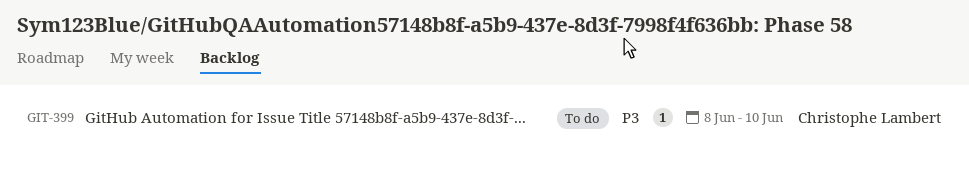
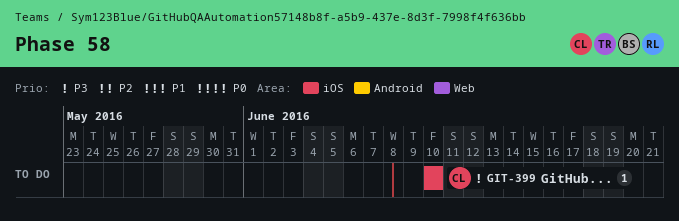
GIT-399, start: Jun 8 -> Jun 10

